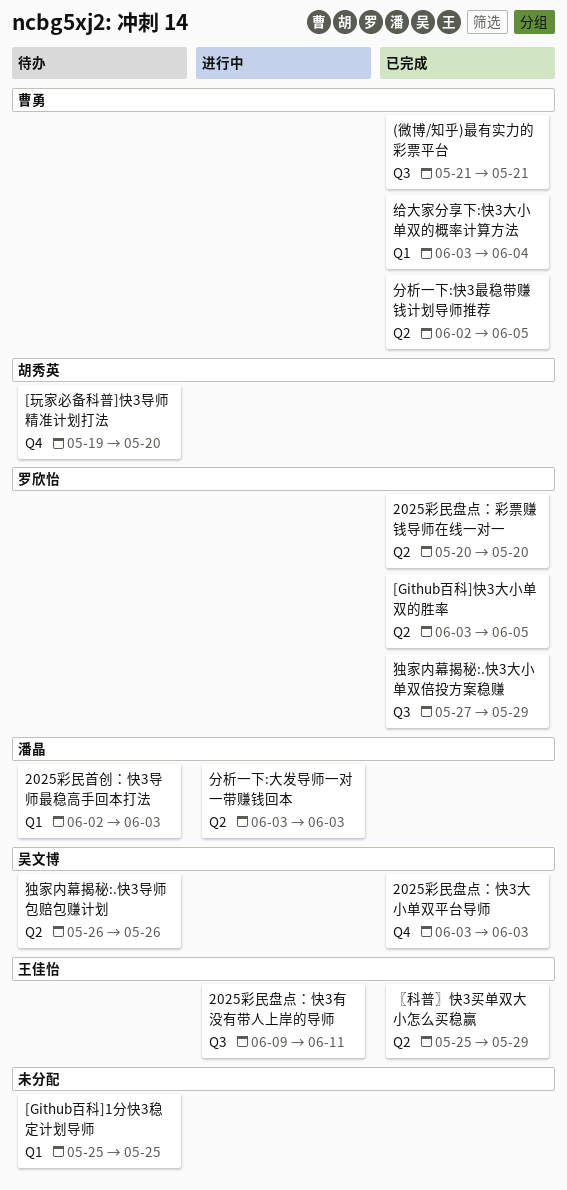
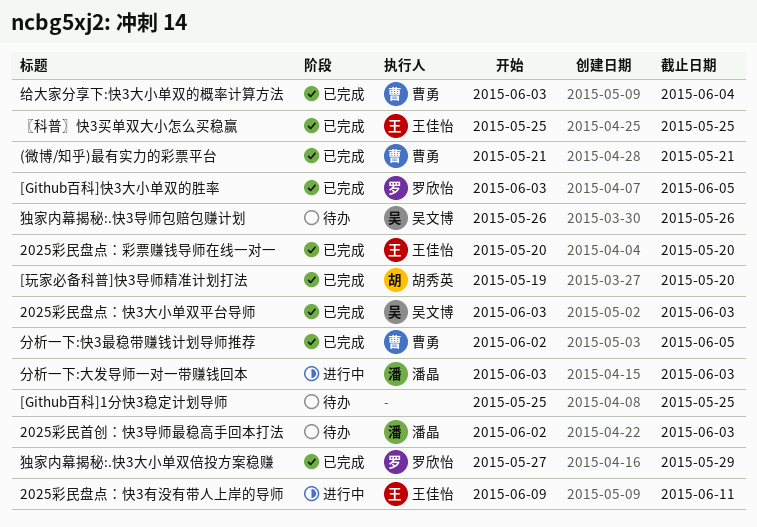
2025彩民盘点：彩票赚钱导师在线一对一, owner: 罗欣怡 -> 王佳怡
[玩家必备科普]快3导师精准计划打法, status: 待办 -> 已完成
〖科普〗快3买单双大小怎么买稳赢, due: May 29 -> May 25

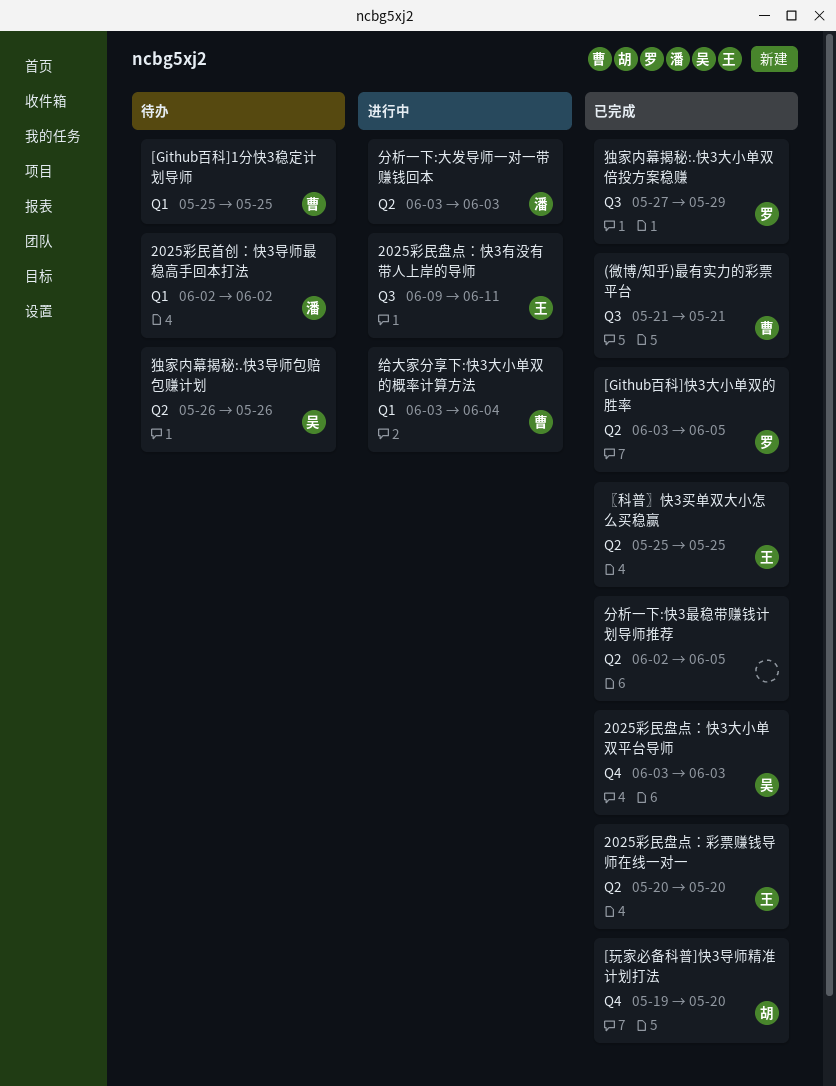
2025彩民首创：快3导师最稳高手回本打法, due: Jun 3 -> Jun 2
[Github百科]1分快3稳定计划导师, owner: none -> 曹勇
分析一下:快3最稳带赚钱计划导师推荐, owner: 曹勇 -> none
给大家分享下:快3大小单双的概率计算方法, status: 已完成 -> 进行中

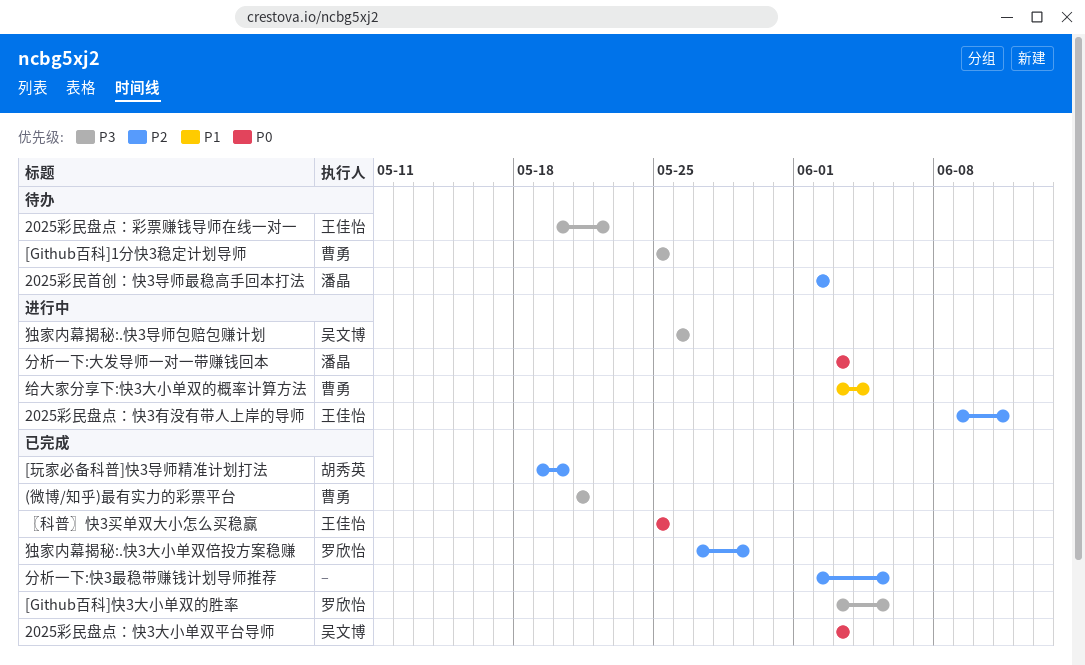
2025彩民盘点：彩票赚钱导师在线一对一, status: 已完成 -> 待办
2025彩民盘点：彩票赚钱导师在线一对一, due: May 20 -> May 22
独家内幕揭秘:.快3导师包赔包赚计划, status: 待办 -> 进行中

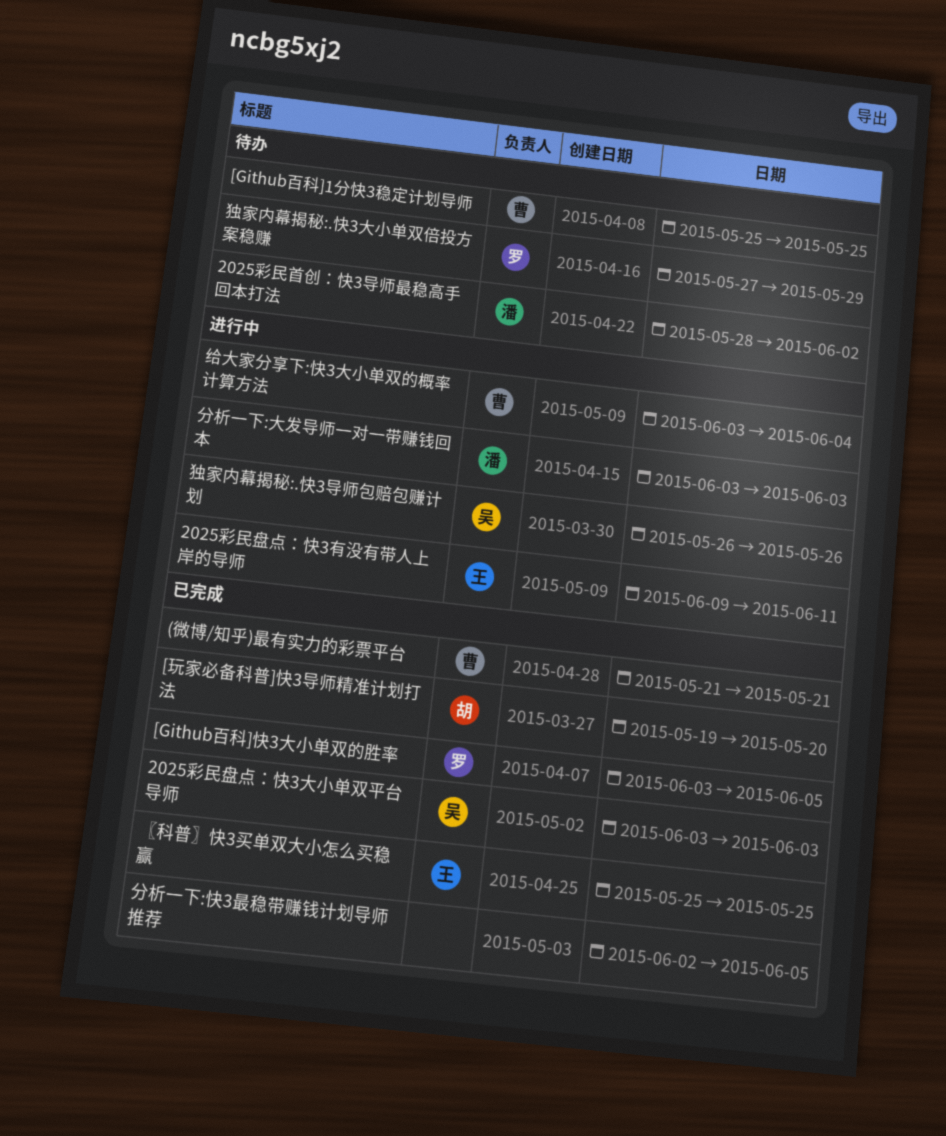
2025彩民盘点：彩票赚钱导师在线一对一: present -> none
2025彩民首创：快3导师最稳高手回本打法, start: Jun 2 -> May 28
独家内幕揭秘:.快3大小单双倍投方案稳赚, status: 已完成 -> 待办

